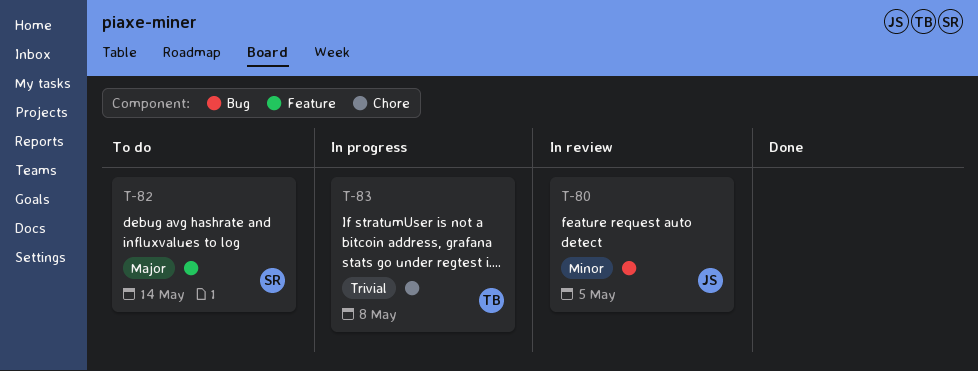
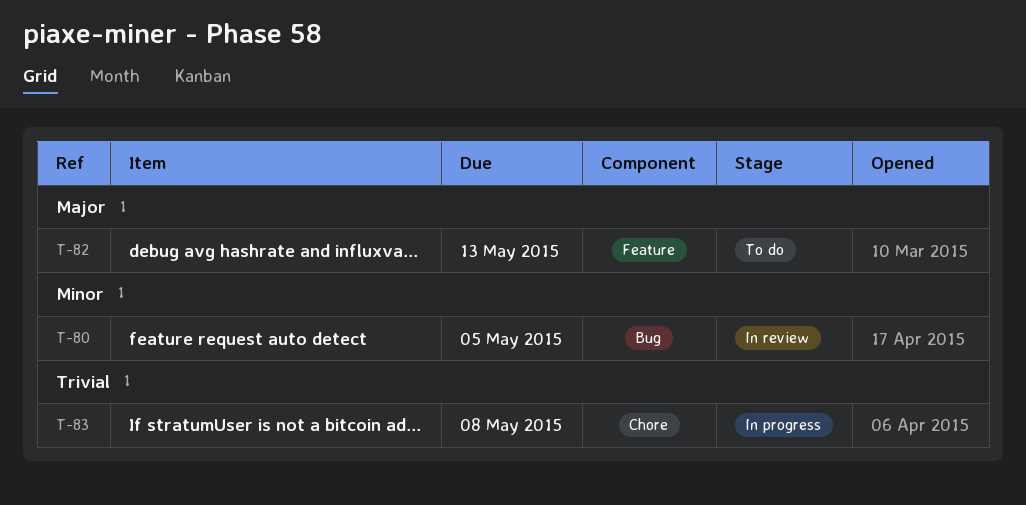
T-82, due: May 14 -> May 13

